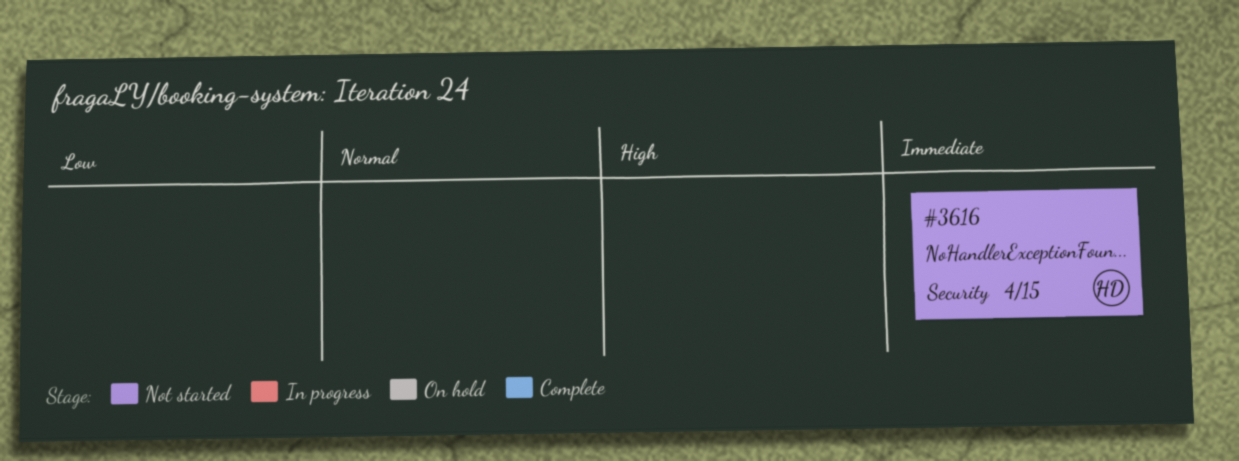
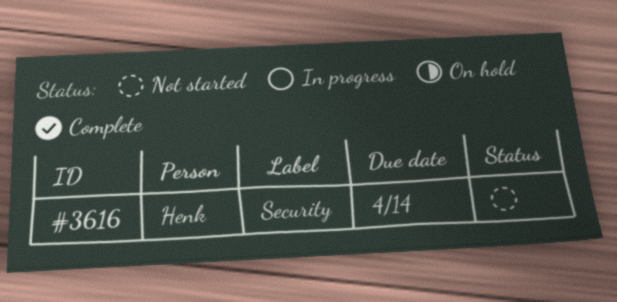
#3616, due: Apr 15 -> Apr 14

